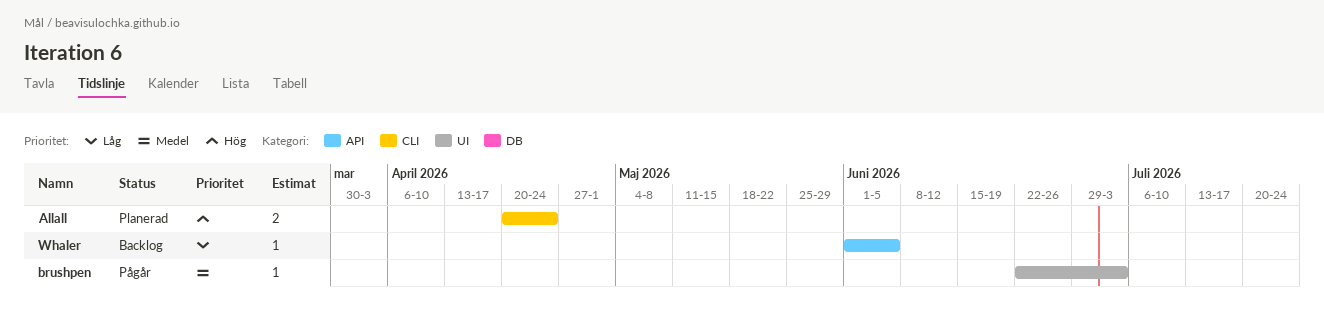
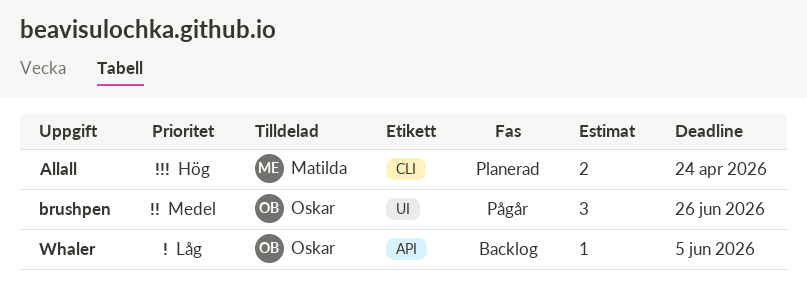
brushpen, estimate: 1 -> 3
brushpen, due: Jul 3 -> Jun 26

